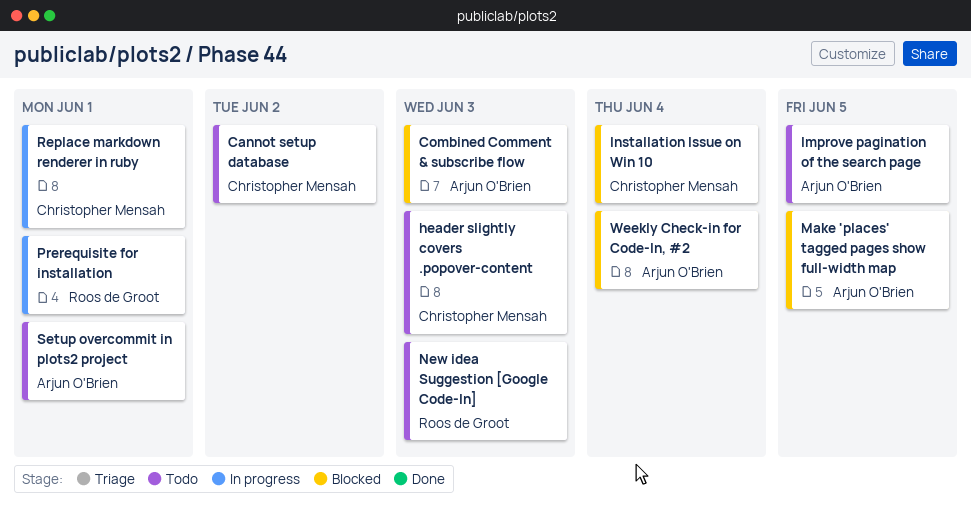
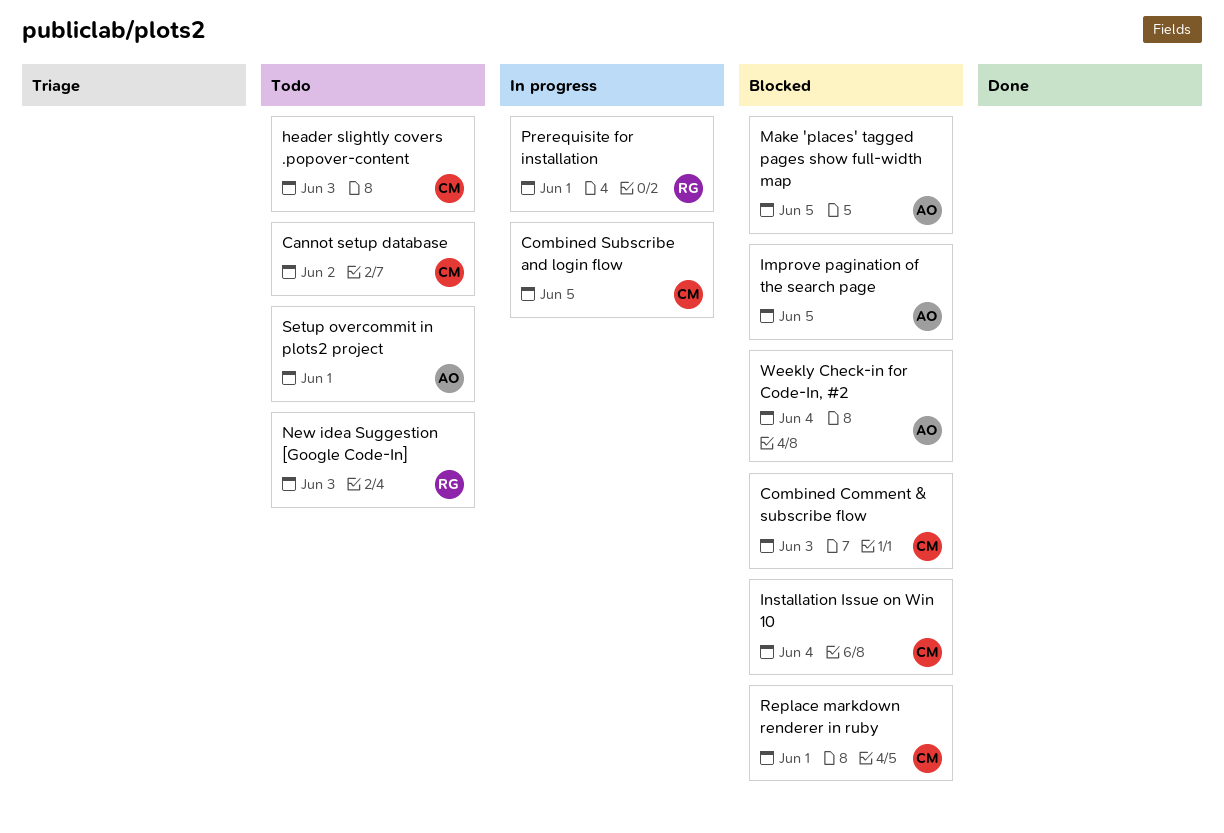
Combined Comment & subscribe flow, owner: Arjun O'Brien -> Christopher Mensah
Combined Subscribe and login flow: none -> present
Improve pagination of the search page, status: Todo -> Blocked
Replace markdown renderer in ruby, status: In progress -> Blocked

